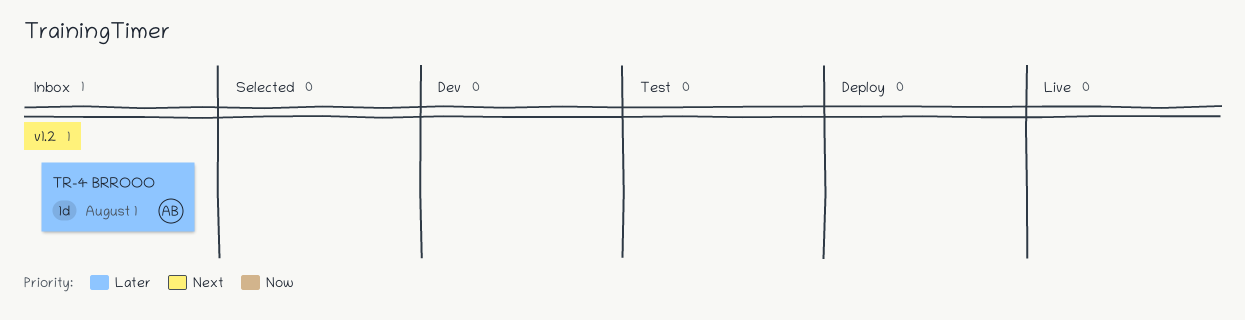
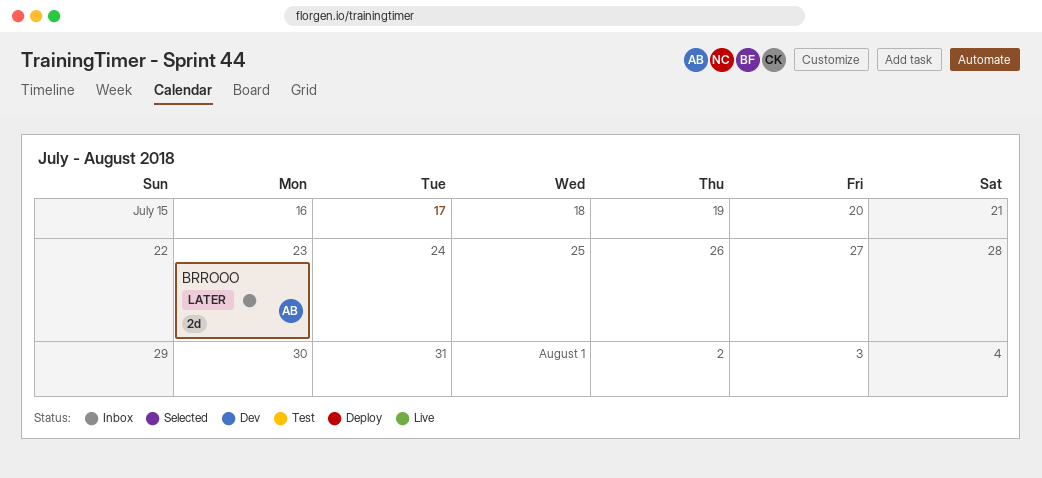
BRROOO, estimate: 1d -> 2d
BRROOO, due: Aug 1 -> Jul 23

